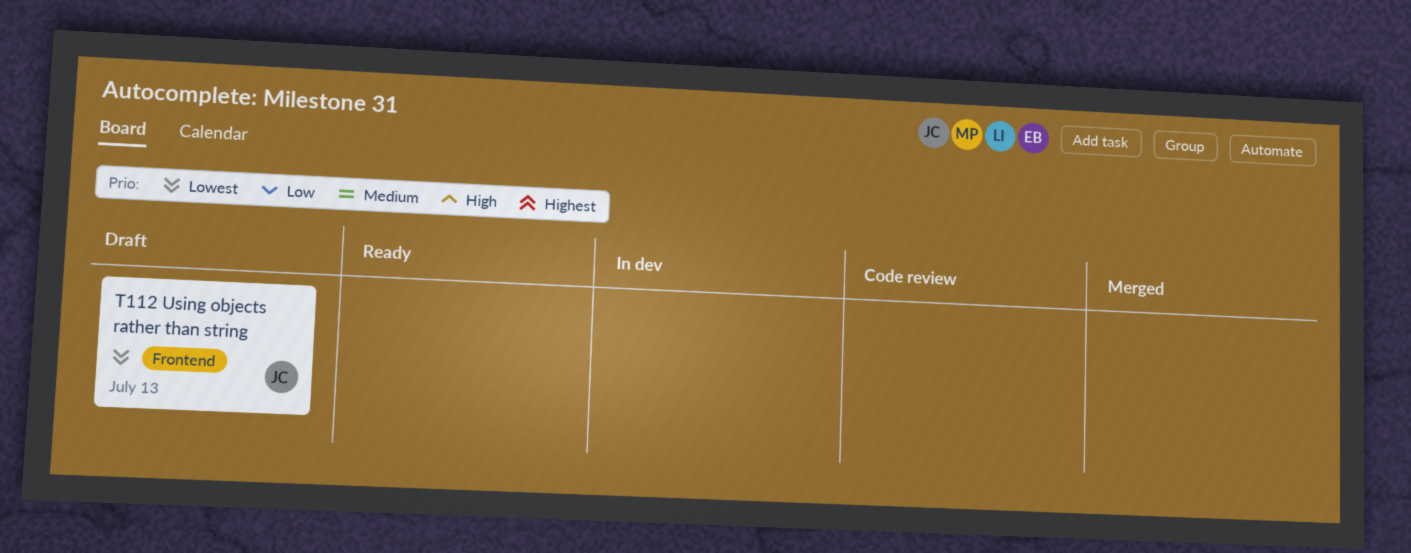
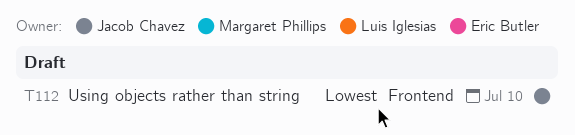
T112, due: Jul 13 -> Jul 10

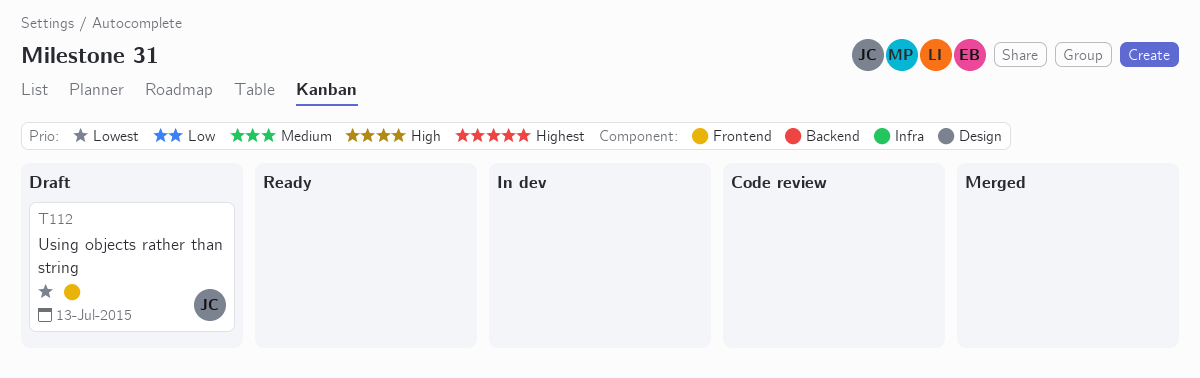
T112, due: Jul 10 -> Jul 13

